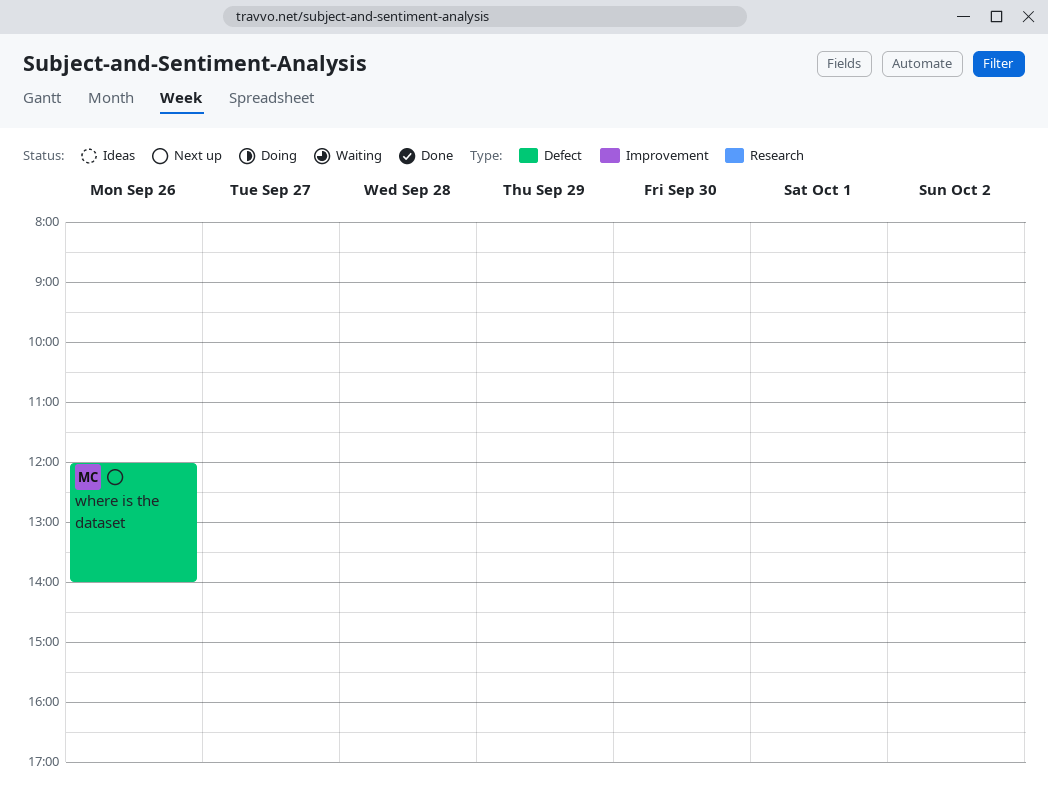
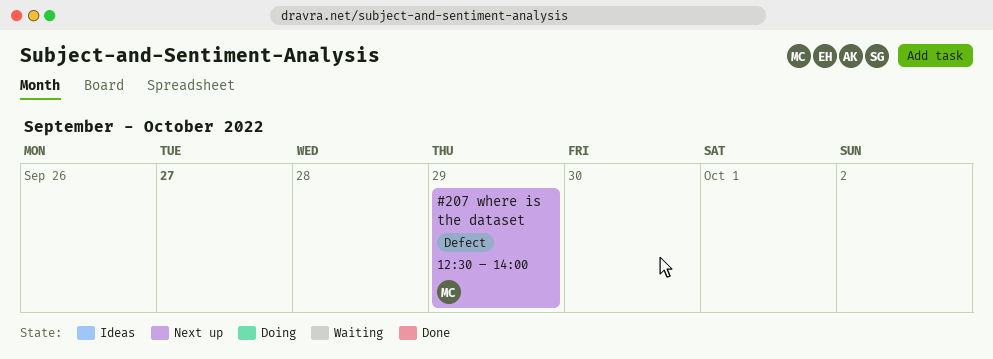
where is the dataset, day: Sep 26 -> Sep 29
where is the dataset, begins: 12:00 -> 12:30

